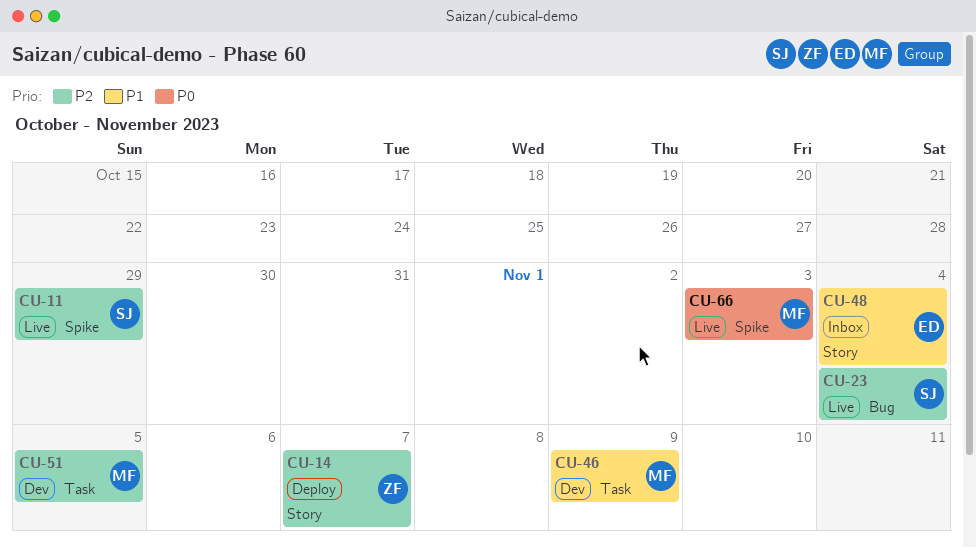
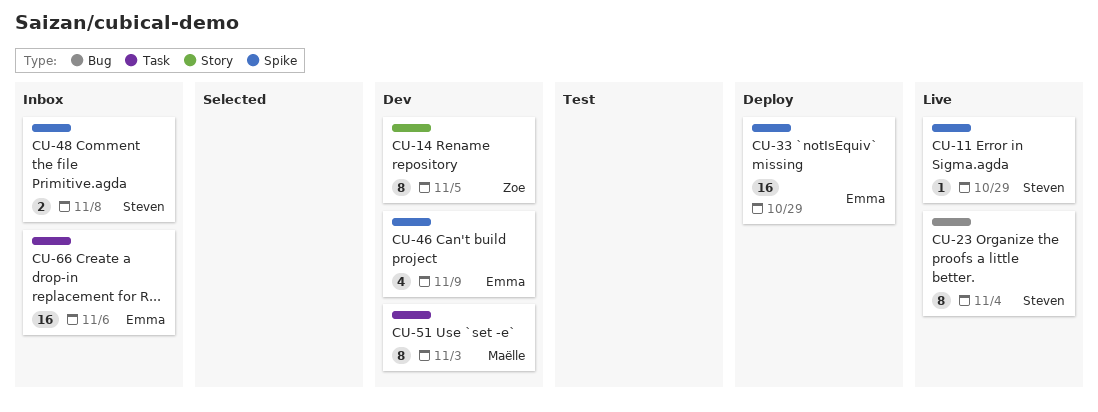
CU-14, status: Deploy -> Dev
CU-14, due: Nov 7 -> Nov 5
CU-33: none -> present
CU-46, owner: Maëlle -> Emma
CU-46, label: Task -> Spike
CU-48, owner: Emma -> Steven
CU-48, label: Story -> Spike
CU-48, due: Nov 4 -> Nov 8
CU-51, due: Nov 5 -> Nov 3
CU-66, status: Live -> Inbox
CU-66, owner: Maëlle -> Emma
CU-66, label: Spike -> Task
CU-66, due: Nov 3 -> Nov 6

